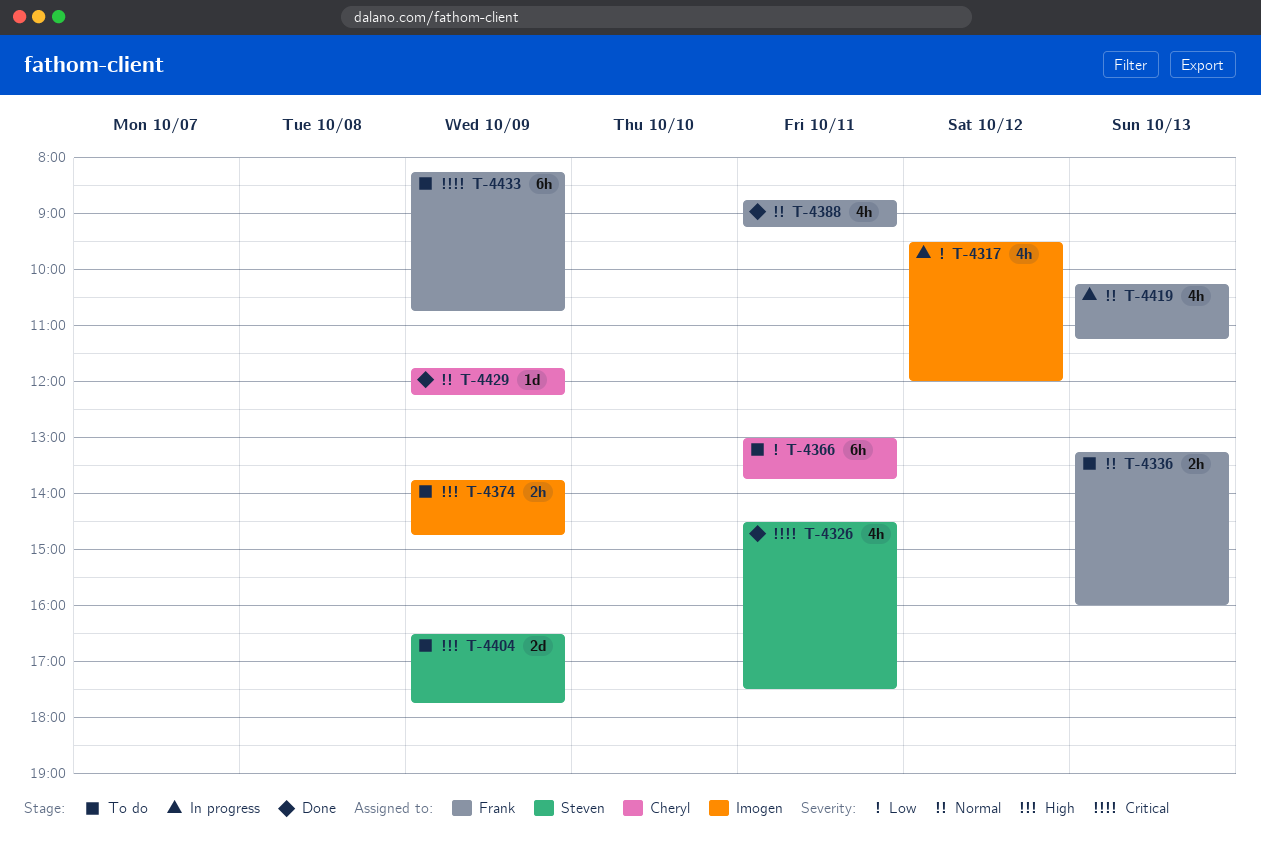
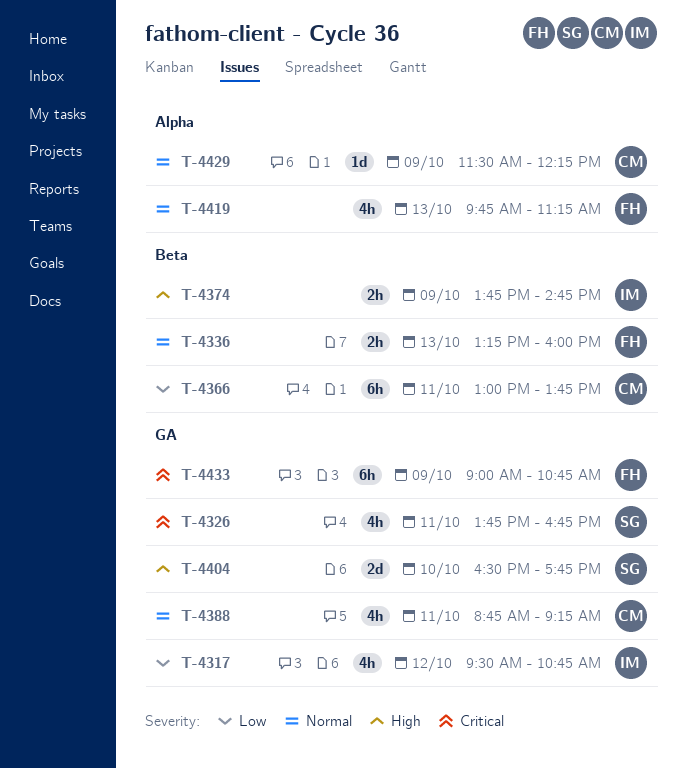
T-4317, ends: 12:00 -> 10:45
T-4326, begins: 14:30 -> 13:45
T-4326, ends: 17:30 -> 16:45
T-4388, owner: Frank -> Cheryl
T-4404, day: Oct 9 -> Oct 10
T-4419, begins: 10:15 -> 09:45
T-4429, begins: 11:45 -> 11:30
T-4433, begins: 08:15 -> 09:00

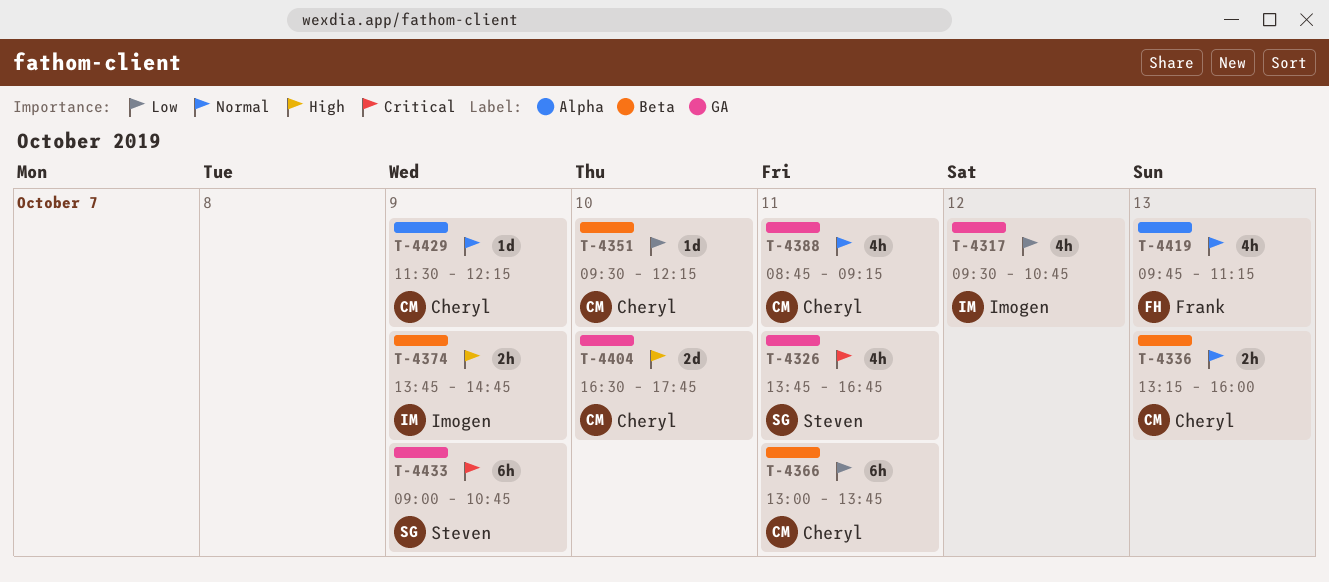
T-4336, owner: Frank -> Cheryl
T-4351: none -> present
T-4404, owner: Steven -> Cheryl
T-4433, owner: Frank -> Steven

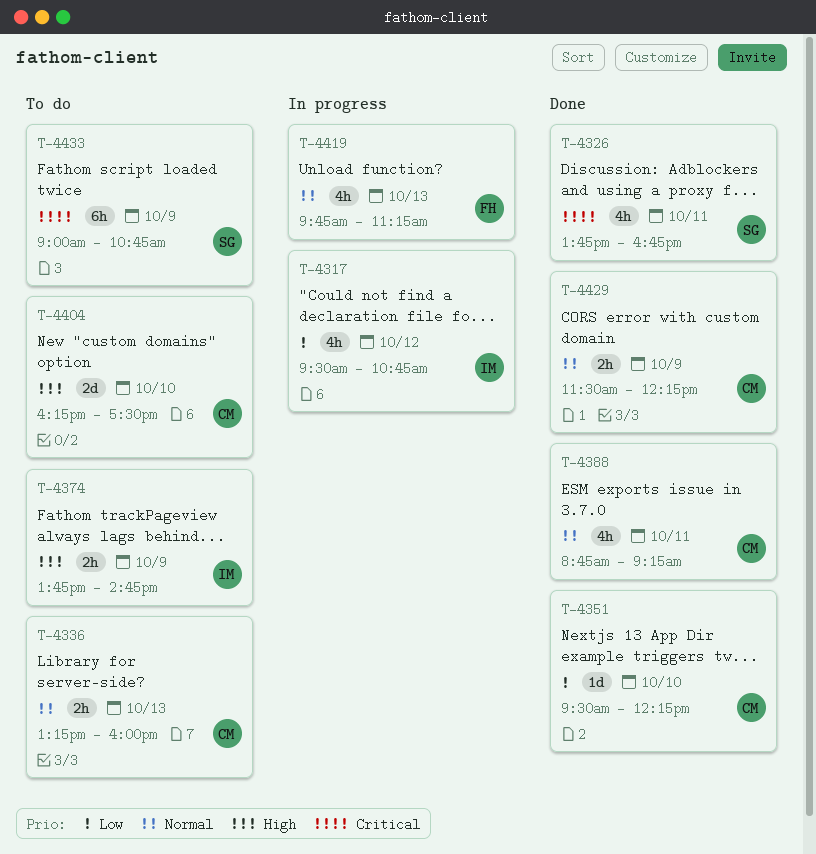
T-4366: present -> none
T-4404, begins: 16:30 -> 16:15
T-4404, ends: 17:45 -> 17:30
T-4429, estimate: 1d -> 2h

